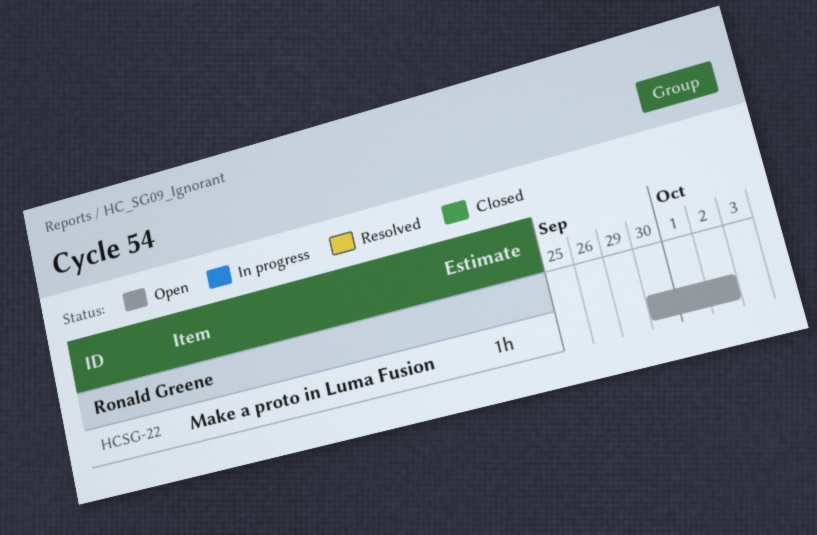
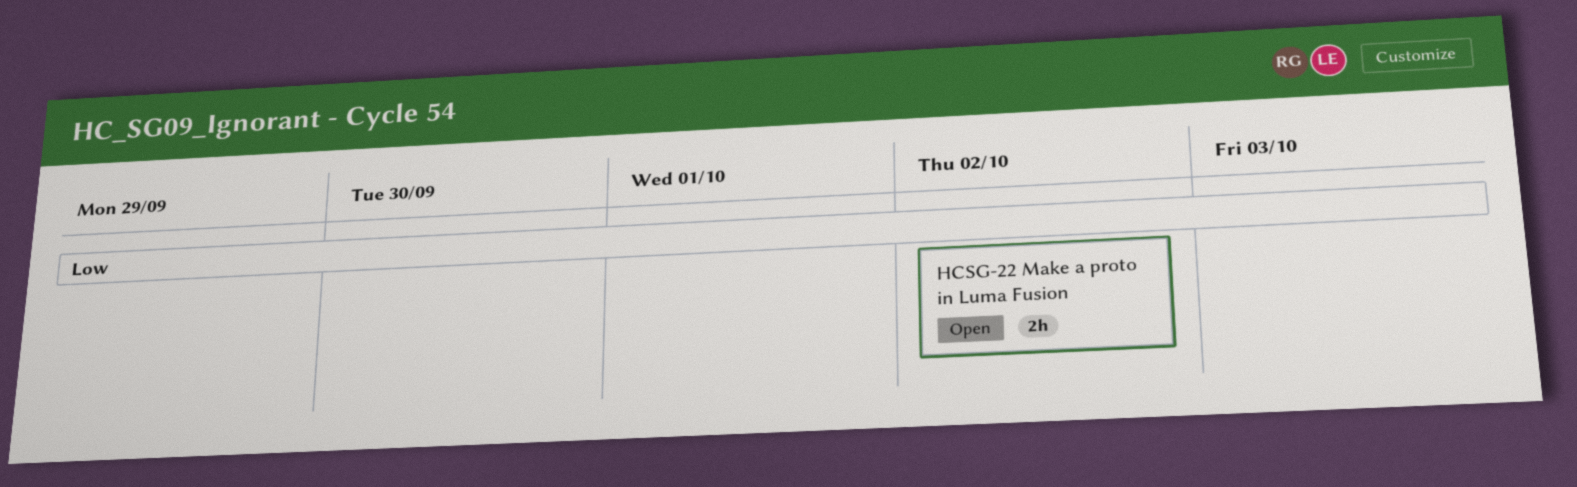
HCSG-22, estimate: 1h -> 2h

